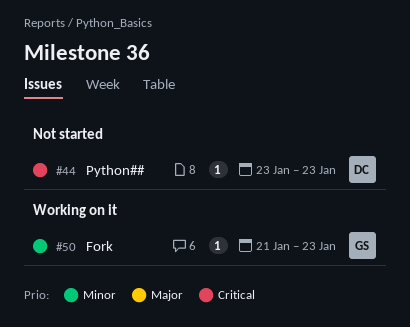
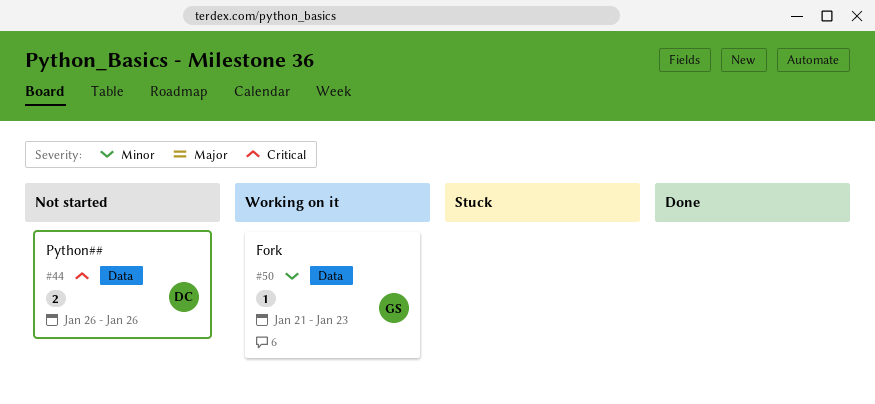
#44, estimate: 1 -> 2
#44, start: Jan 23 -> Jan 26
#44, due: Jan 23 -> Jan 26

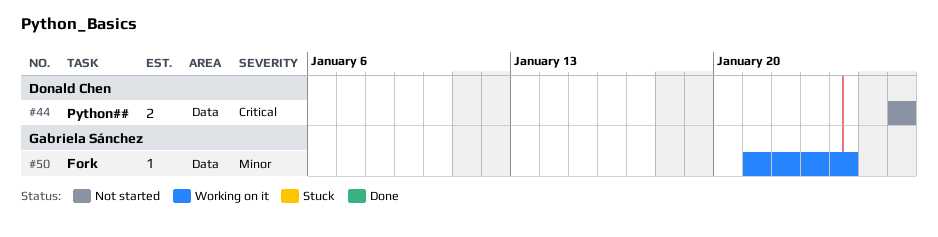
#50, due: Jan 23 -> Jan 24

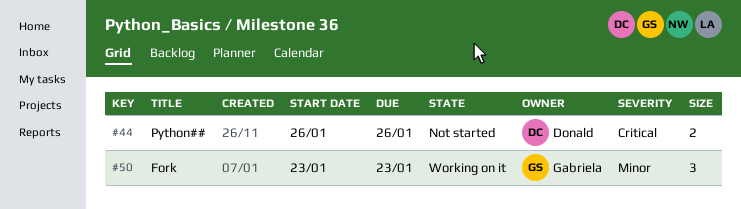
#50, estimate: 1 -> 3
#50, start: Jan 21 -> Jan 23
#50, due: Jan 24 -> Jan 23

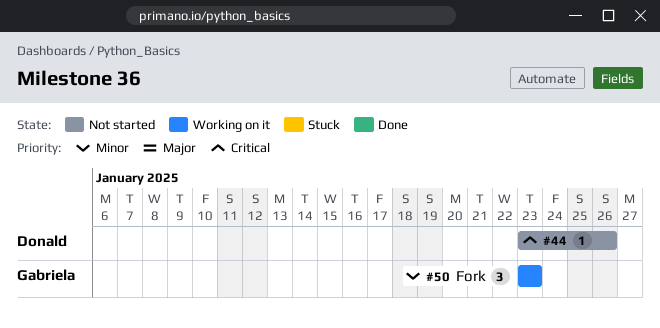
#44, estimate: 2 -> 1
#44, start: Jan 26 -> Jan 23

